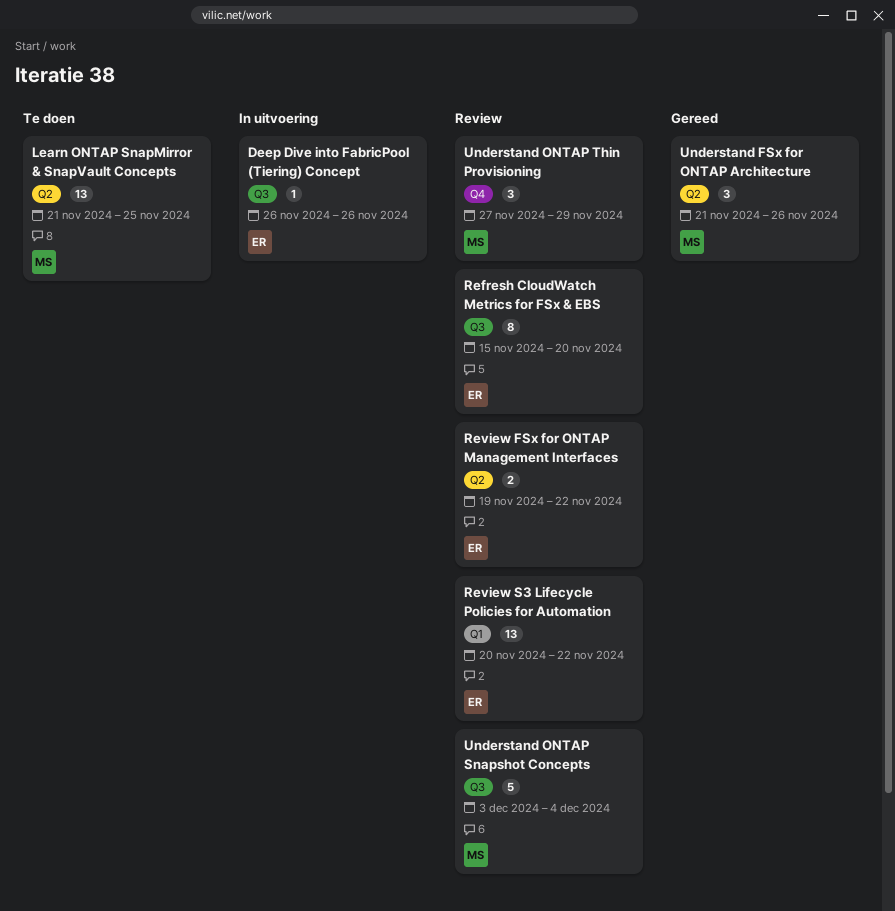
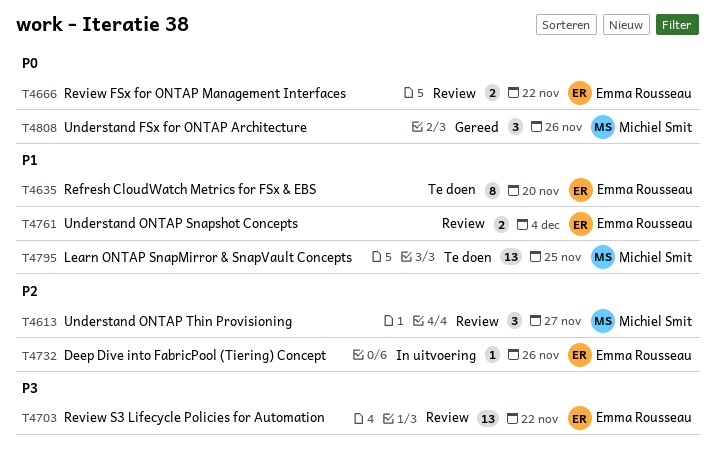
Refresh CloudWatch Metrics for FSx & EBS, status: Review -> Te doen
Understand ONTAP Snapshot Concepts, owner: Michiel Smit -> Emma Rousseau
Understand ONTAP Snapshot Concepts, estimate: 5 -> 2
Understand ONTAP Thin Provisioning, due: Nov 29 -> Nov 27

